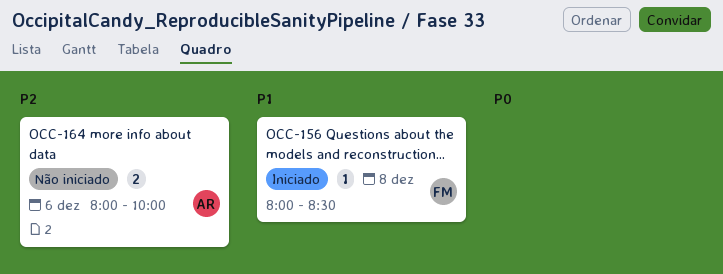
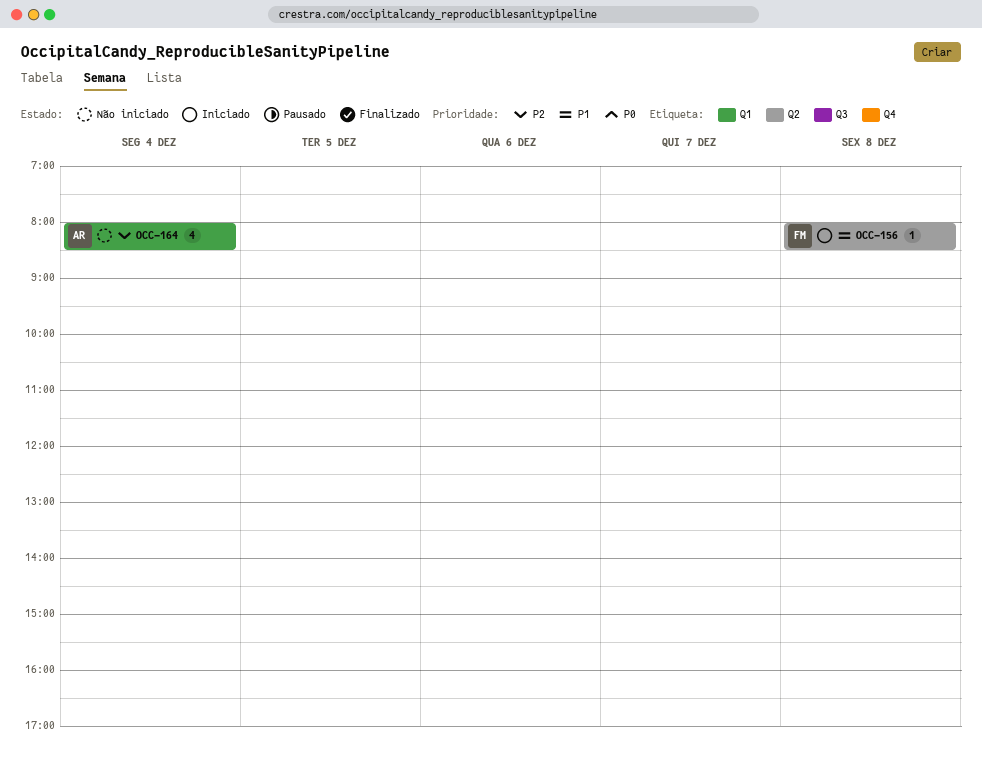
OCC-164, estimate: 2 -> 4
OCC-164, day: Dec 6 -> Dec 4
OCC-164, ends: 10:00 -> 08:30

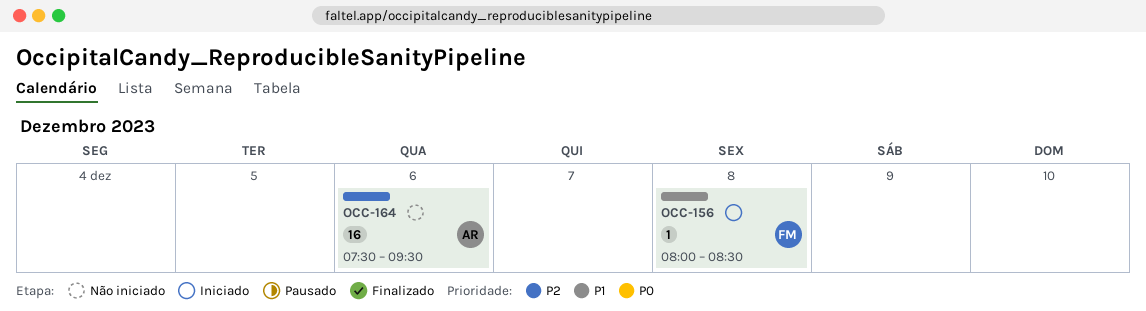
OCC-164, estimate: 4 -> 16
OCC-164, day: Dec 4 -> Dec 6
OCC-164, begins: 08:00 -> 07:30
OCC-164, ends: 08:30 -> 09:30

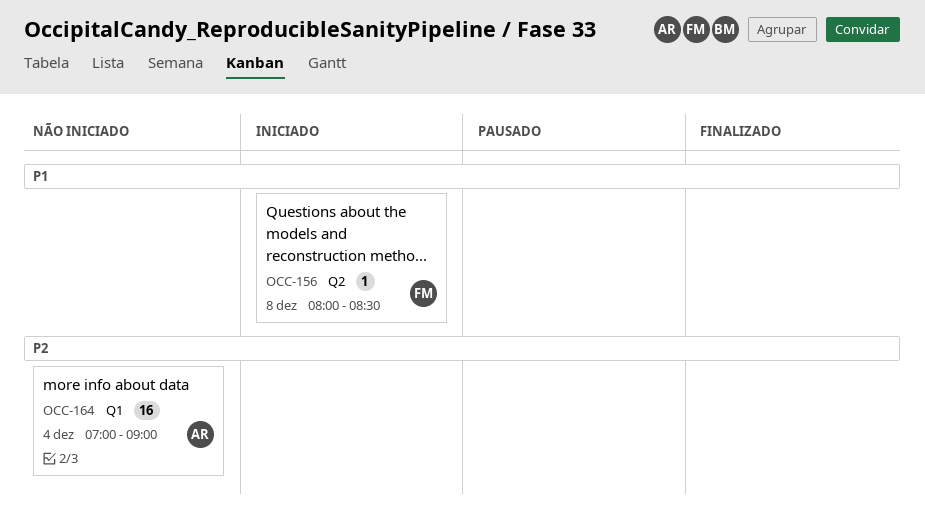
OCC-164, day: Dec 6 -> Dec 4
OCC-164, begins: 07:30 -> 07:00
OCC-164, ends: 09:30 -> 09:00

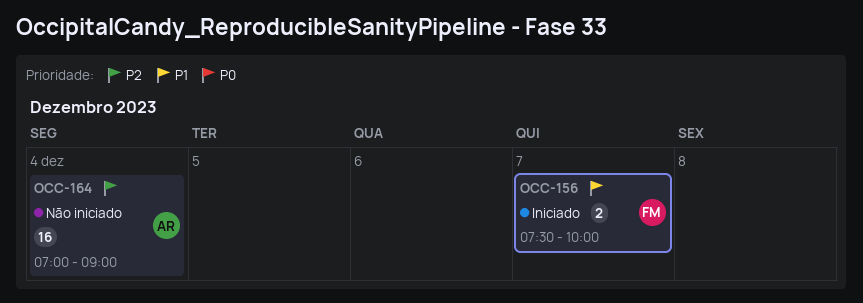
OCC-156, estimate: 1 -> 2
OCC-156, day: Dec 8 -> Dec 7
OCC-156, begins: 08:00 -> 07:30
OCC-156, ends: 08:30 -> 10:00

